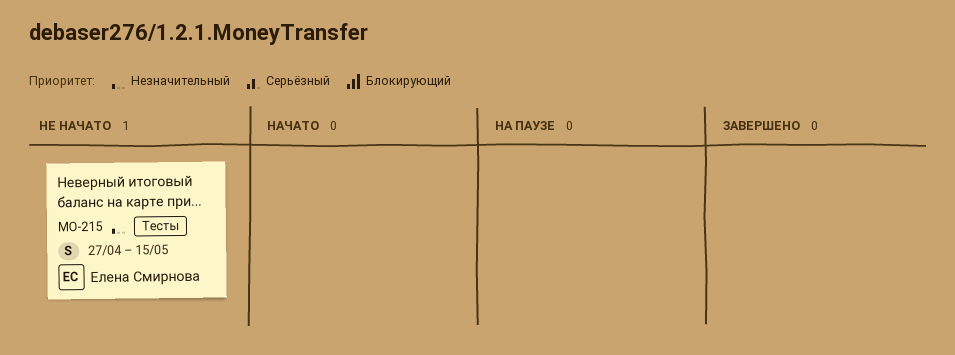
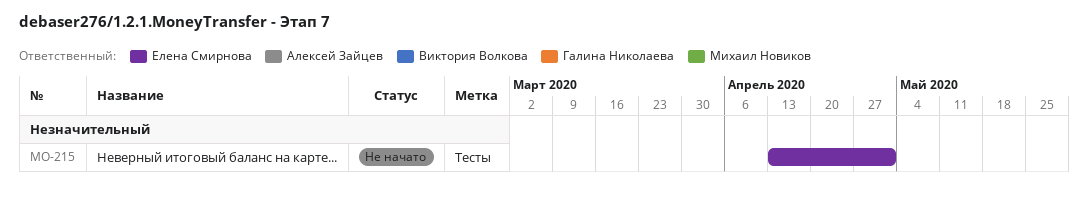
MO-215, start: Apr 27 -> Apr 13
MO-215, due: May 15 -> May 1

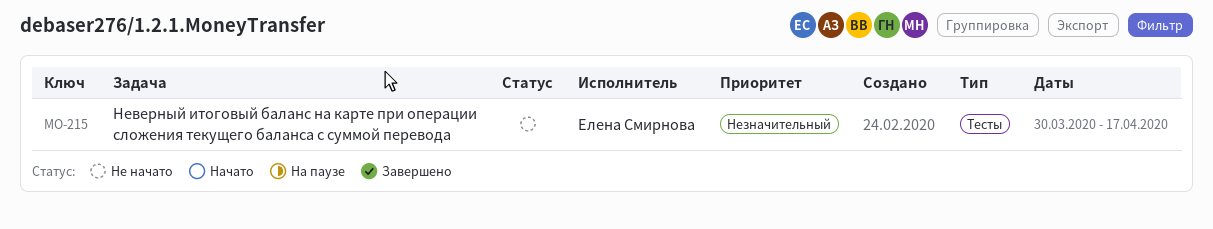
MO-215, start: Apr 13 -> Mar 30
MO-215, due: May 1 -> Apr 17

